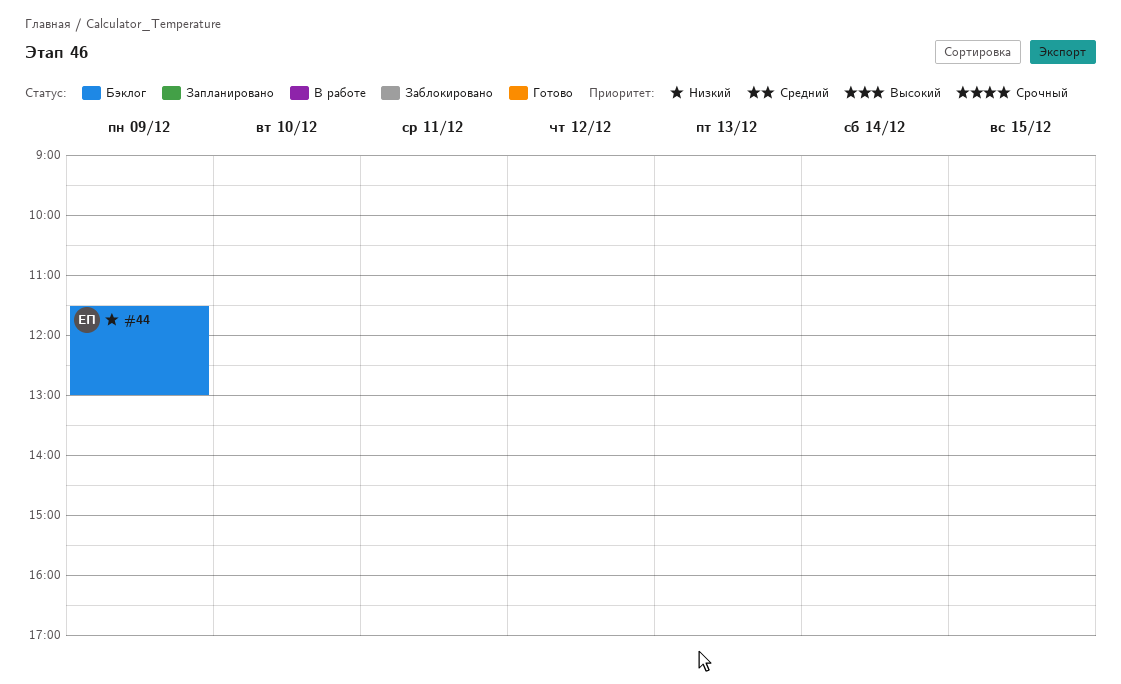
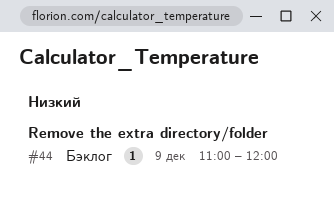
#44, begins: 11:30 -> 11:00
#44, ends: 13:00 -> 12:00

